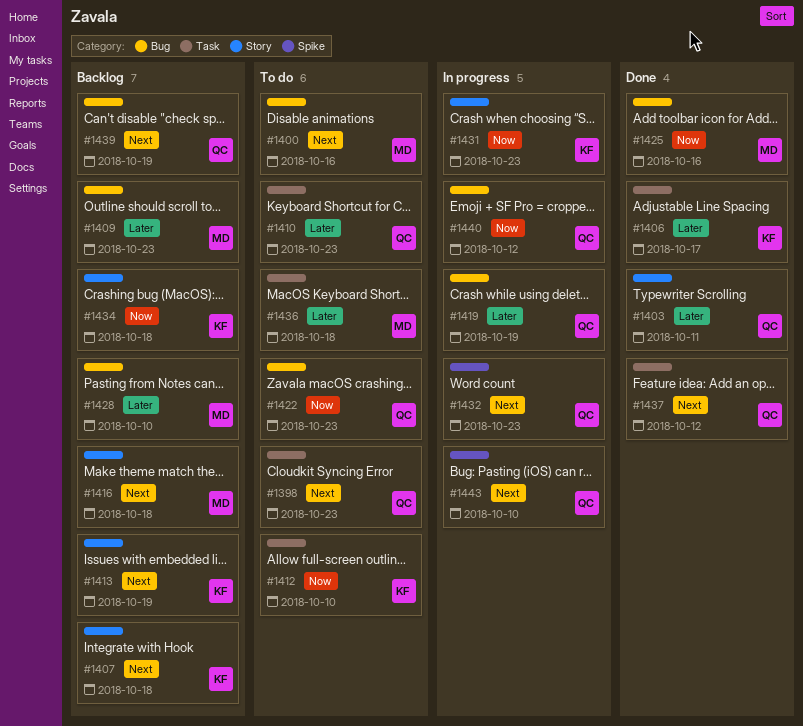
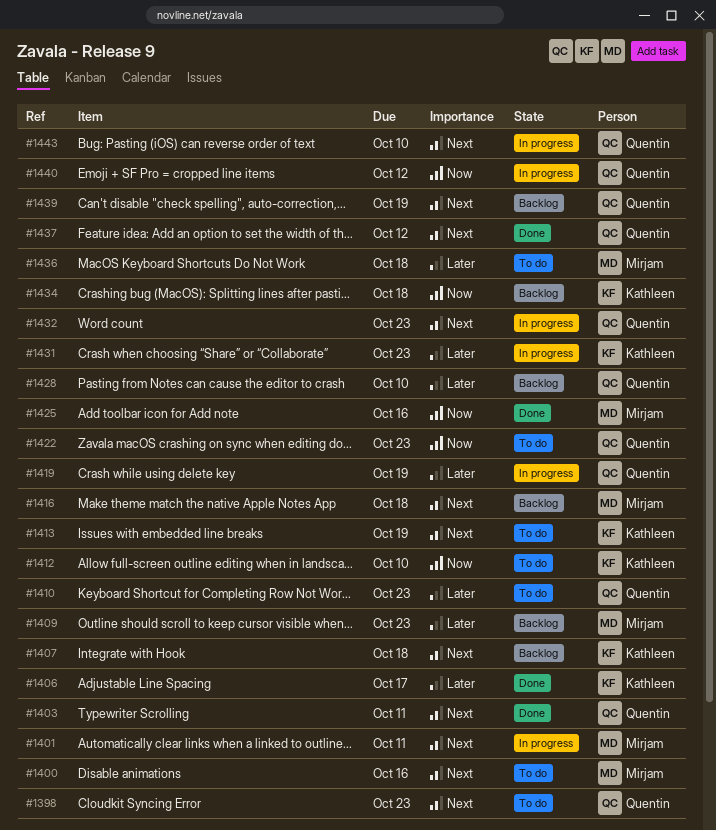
#1401: none -> present
#1403, priority: Later -> Next
#1413, status: Backlog -> To do
#1428, owner: Mirjam -> Quentin
#1431, priority: Now -> Later

